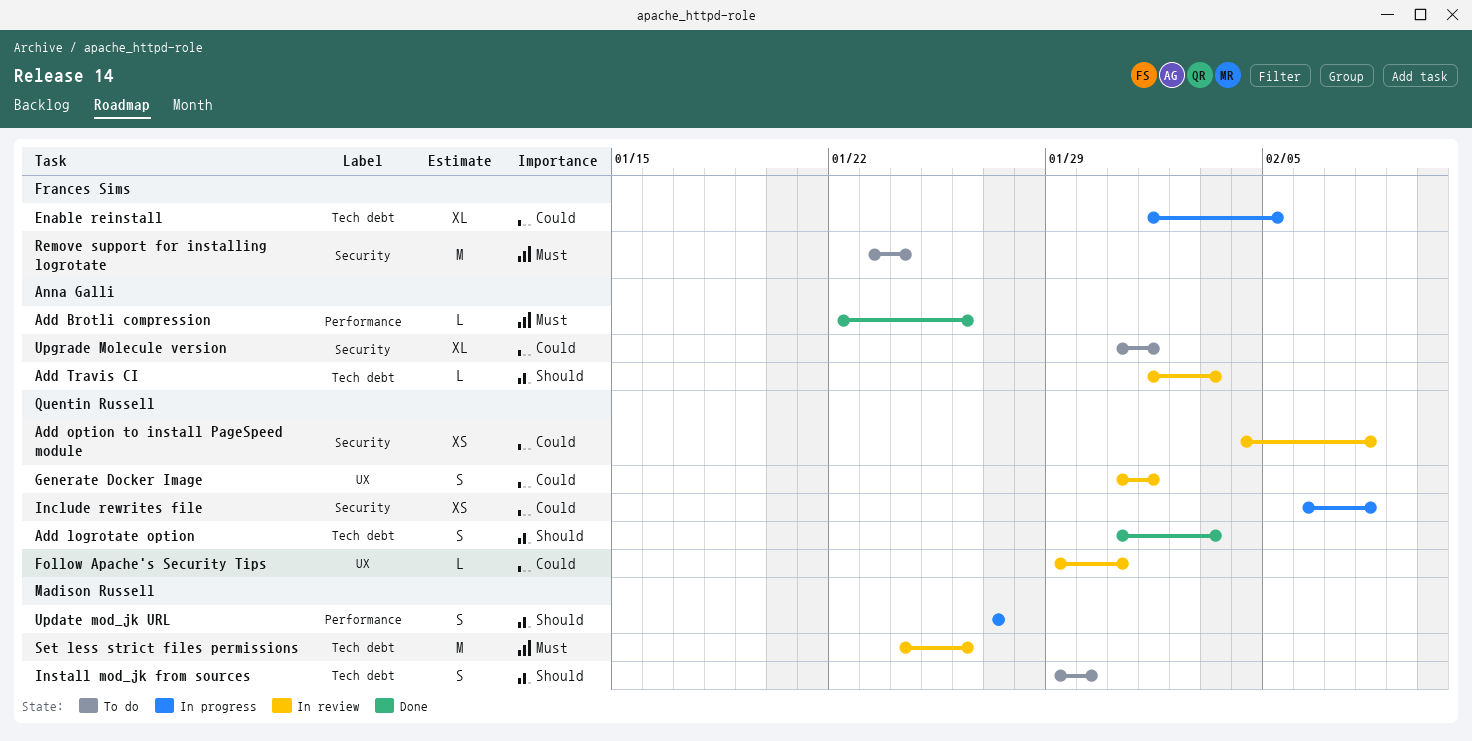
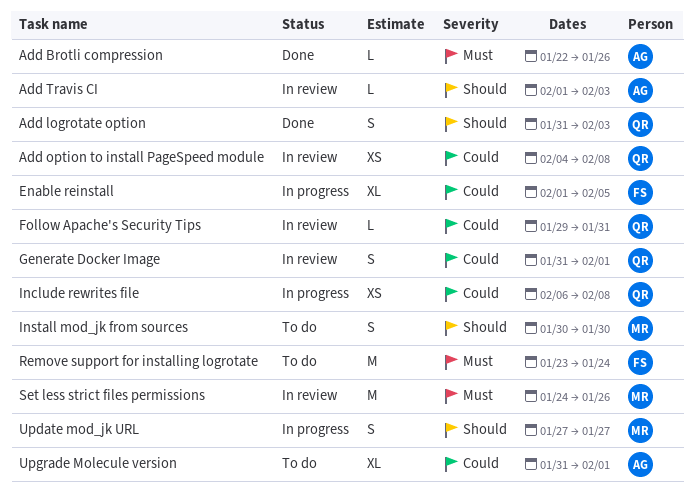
Install mod_jk from sources, start: Jan 29 -> Jan 30

